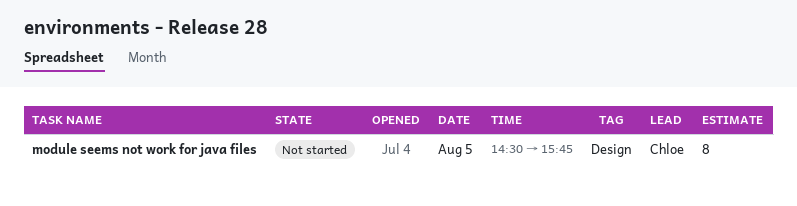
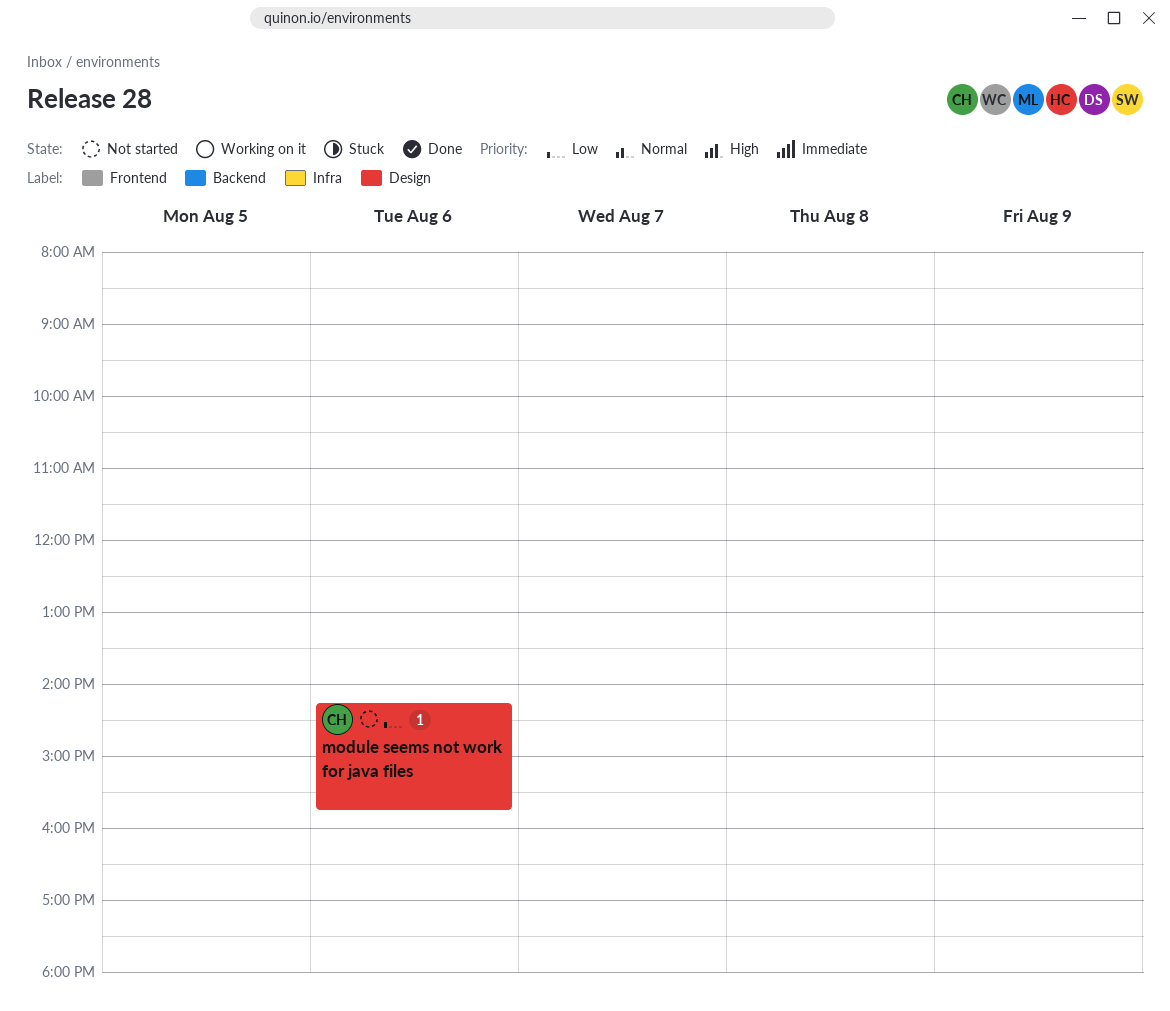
module seems not work for java files, estimate: 8 -> 1
module seems not work for java files, day: Aug 5 -> Aug 6
module seems not work for java files, begins: 14:30 -> 14:15

